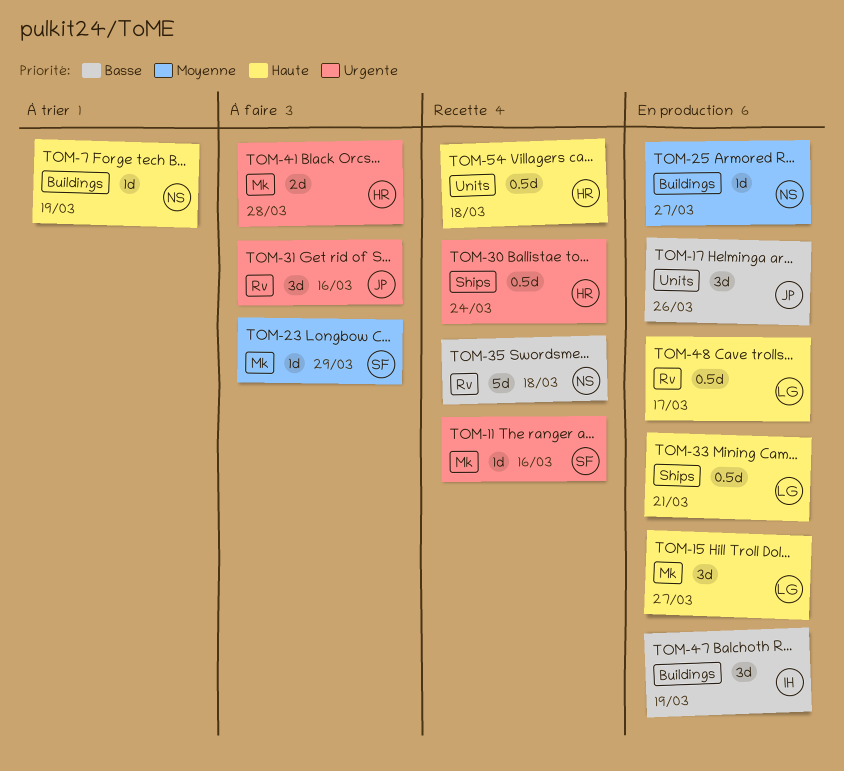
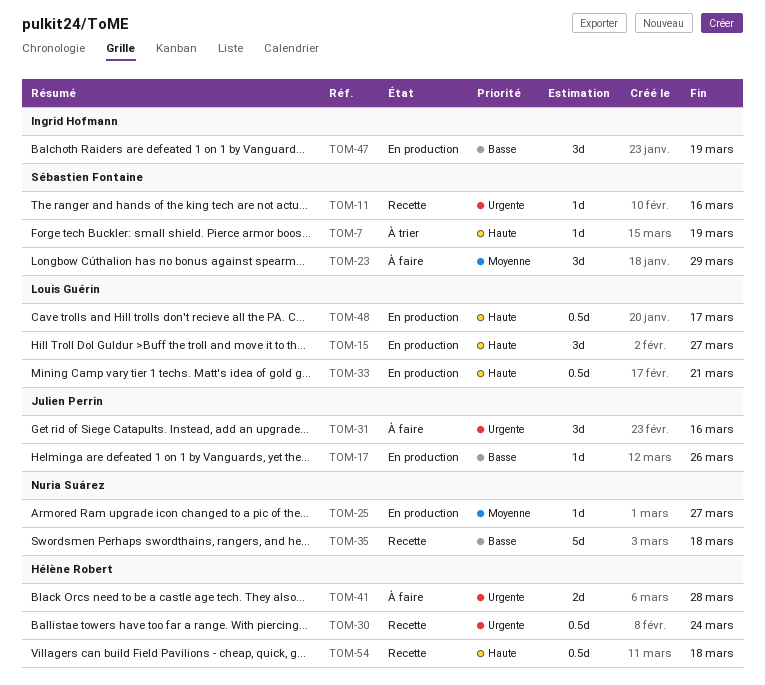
TOM-7, owner: Nuria Suárez -> Sébastien Fontaine
TOM-17, estimate: 3d -> 1d
TOM-23, estimate: 1d -> 3d

